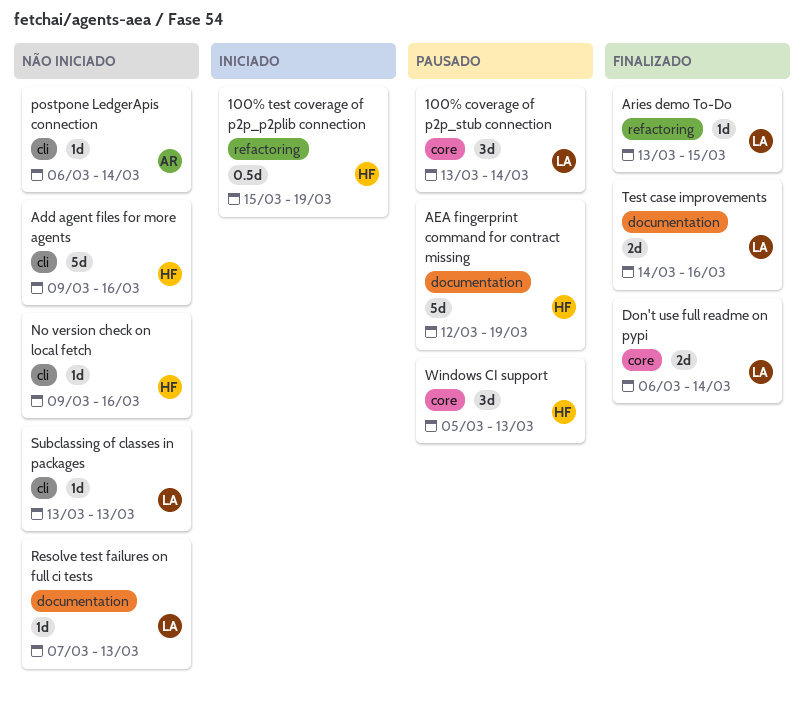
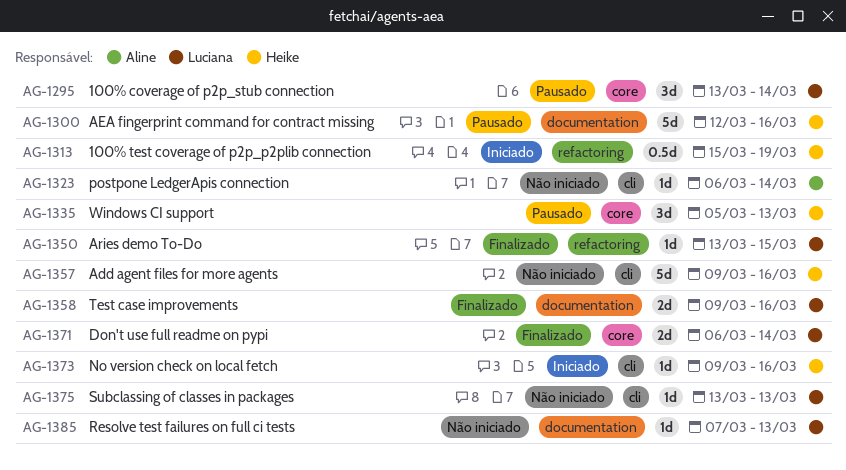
AEA fingerprint command for contract missing, due: Mar 19 -> Mar 16
No version check on local fetch, status: Não iniciado -> Iniciado
Test case improvements, start: Mar 14 -> Mar 9

